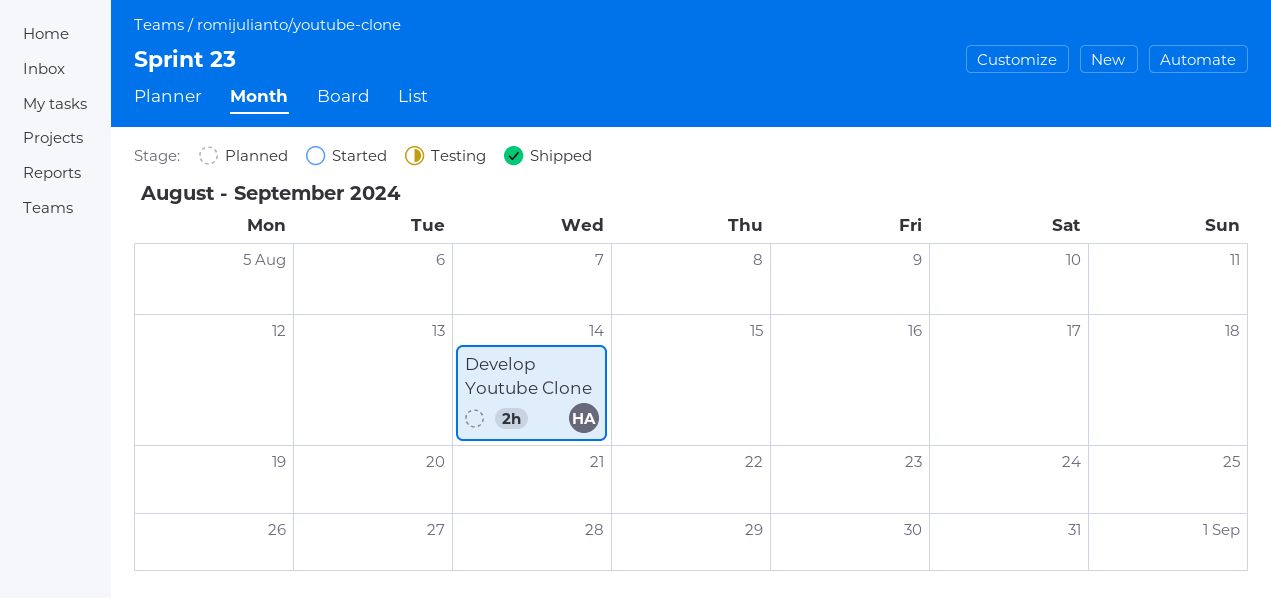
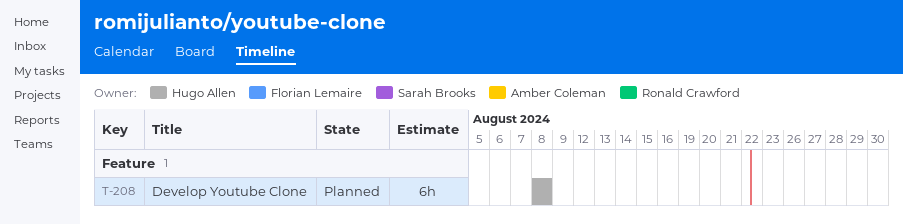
Develop Youtube Clone, estimate: 2h -> 6h
Develop Youtube Clone, due: Aug 14 -> Aug 8

